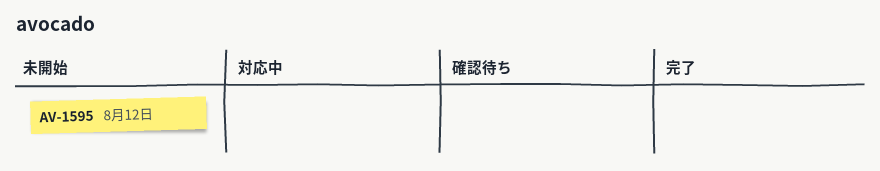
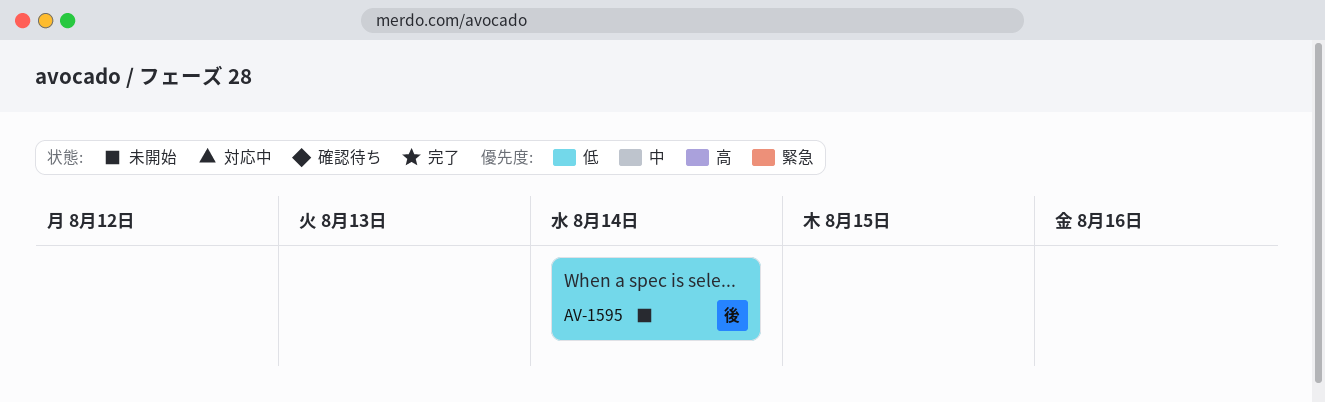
AV-1595, due: Aug 12 -> Aug 14

